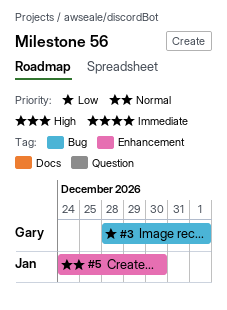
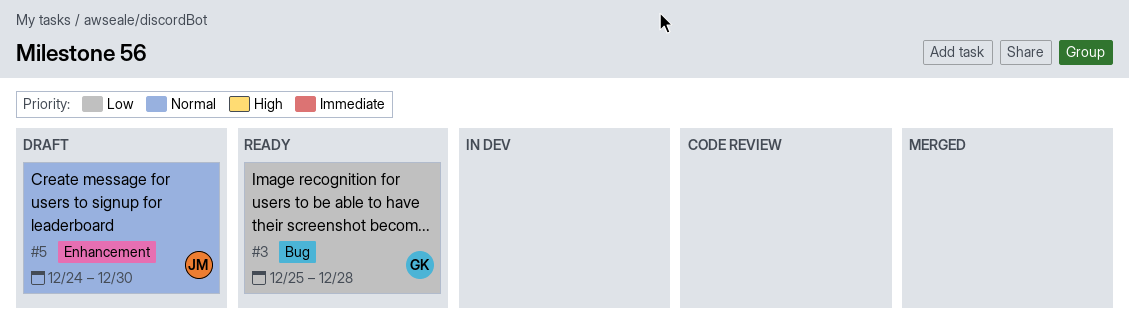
#3, start: Dec 28 -> Dec 25
#3, due: Jan 1 -> Dec 28

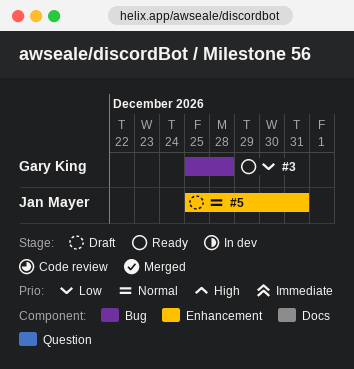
#5, start: Dec 24 -> Dec 25
#5, due: Dec 30 -> Dec 31

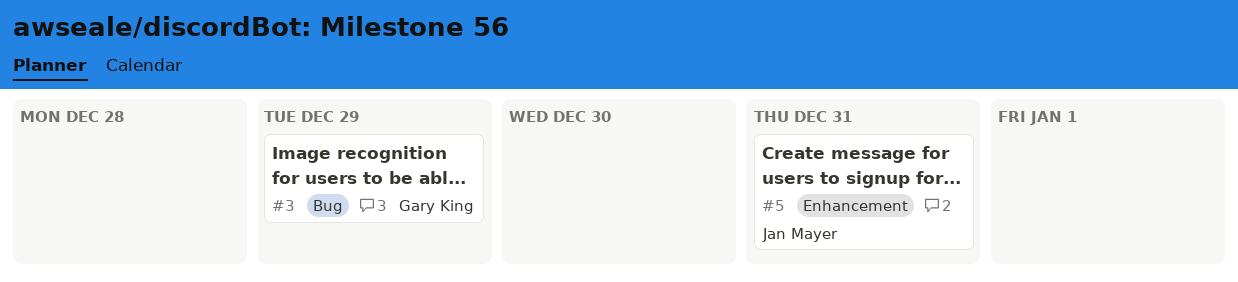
#3, due: Dec 28 -> Dec 29

